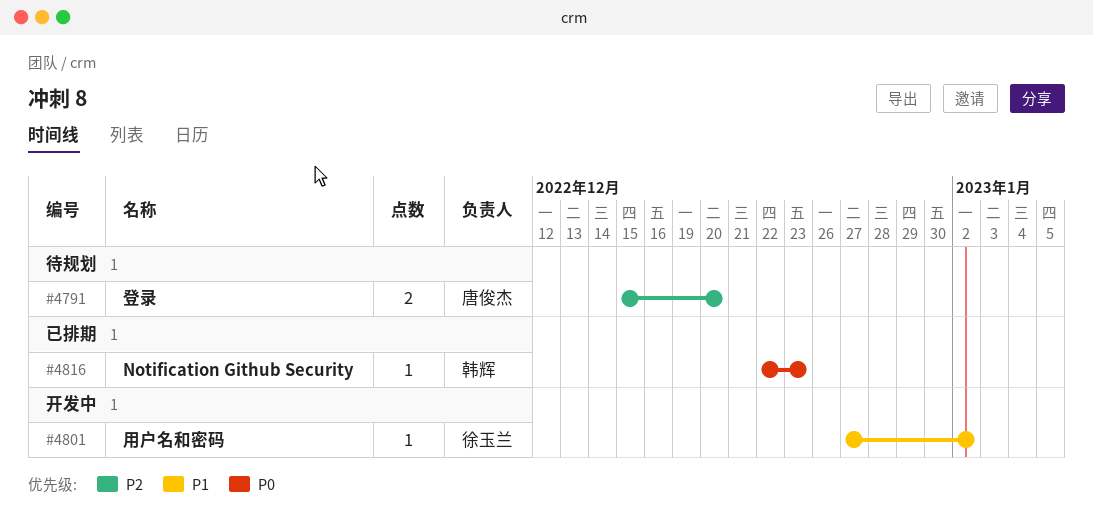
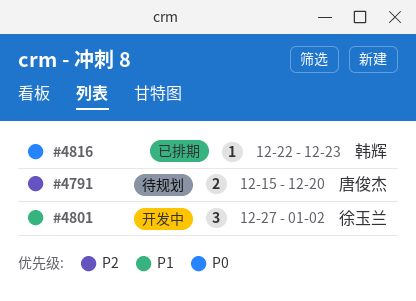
#4801, estimate: 1 -> 3

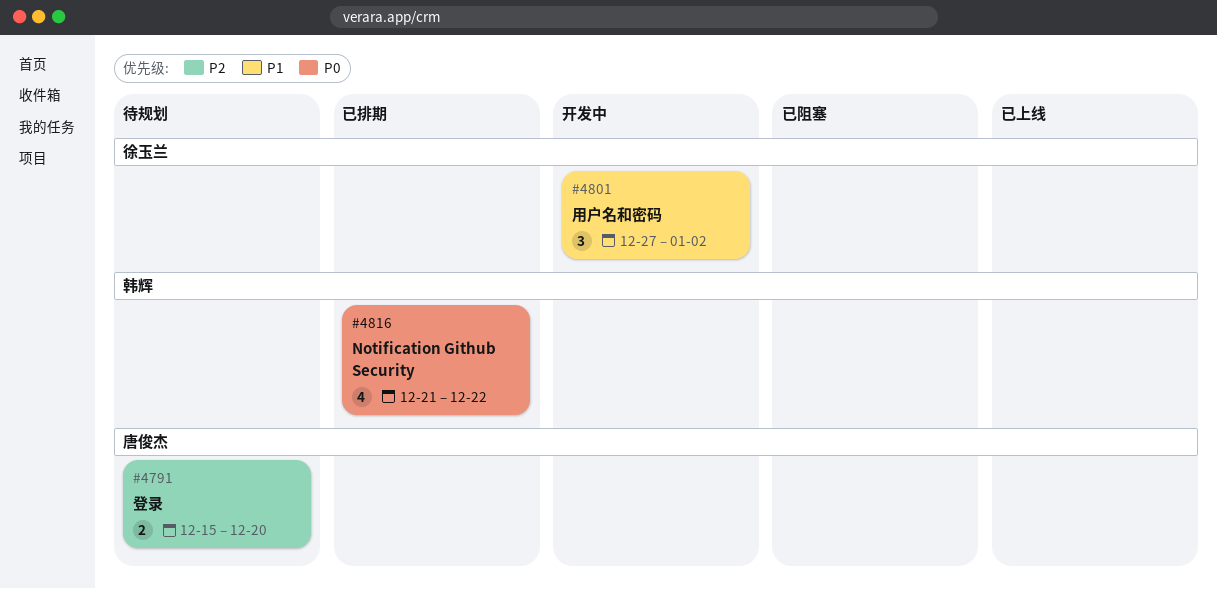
#4816, estimate: 1 -> 4
#4816, start: Dec 22 -> Dec 21
#4816, due: Dec 23 -> Dec 22

